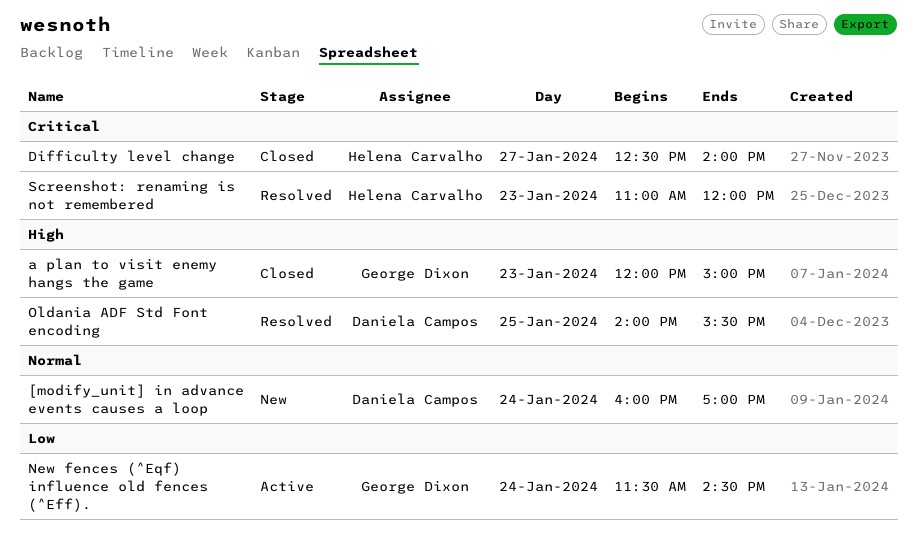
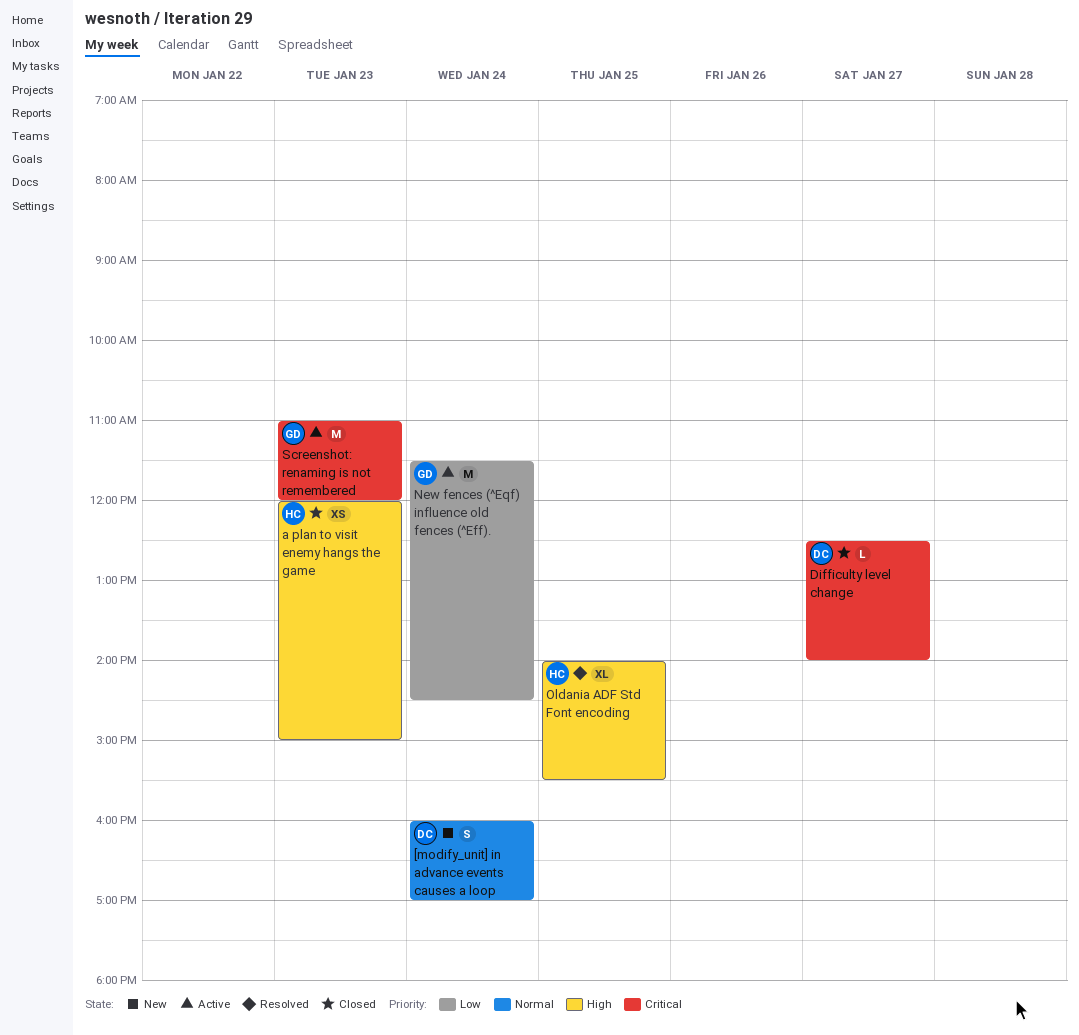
a plan to visit enemy hangs the game, owner: George Dixon -> Helena Carvalho
Difficulty level change, owner: Helena Carvalho -> Daniela Campos
Oldania ADF Std Font encoding, owner: Daniela Campos -> Helena Carvalho
Screenshot: renaming is not remembered, status: Resolved -> Active
Screenshot: renaming is not remembered, owner: Helena Carvalho -> George Dixon

